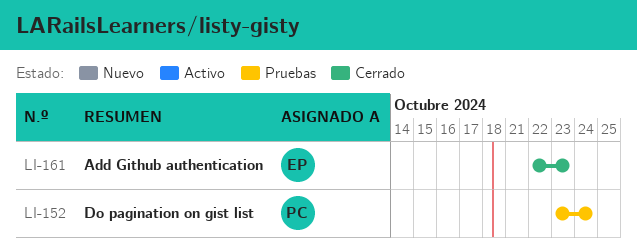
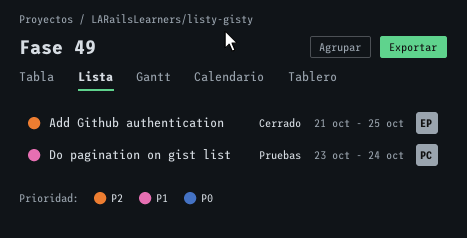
Add Github authentication, start: Oct 22 -> Oct 21
Add Github authentication, due: Oct 23 -> Oct 25

